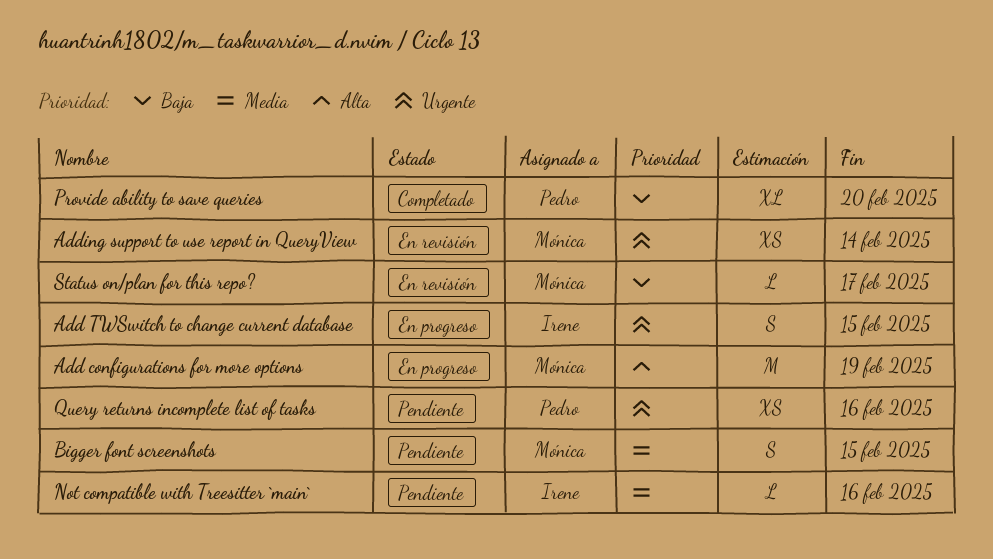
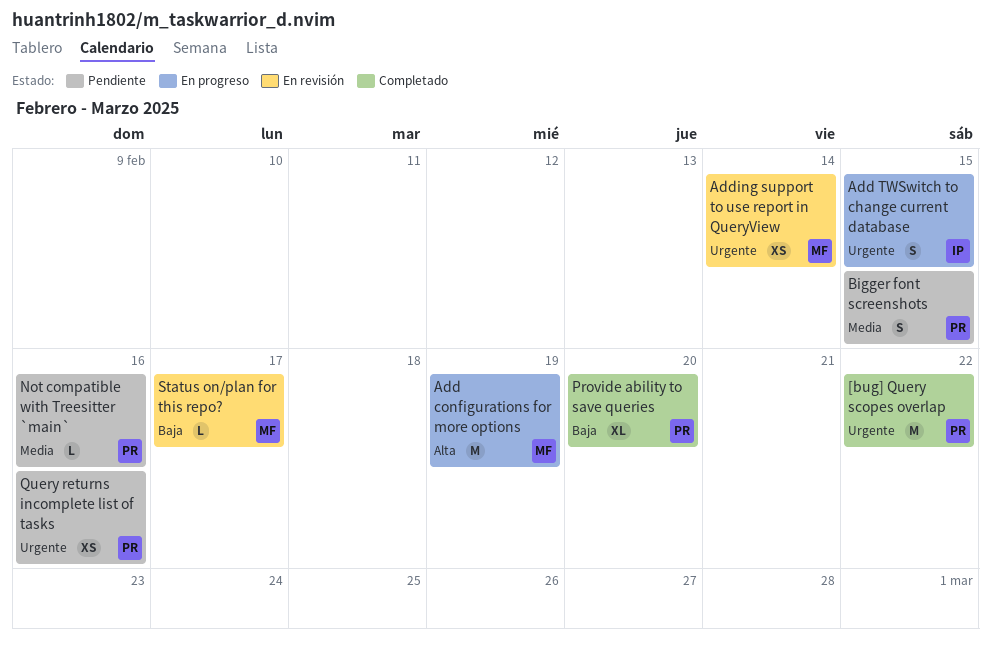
[bug] Query scopes overlap: none -> present
Bigger font screenshots, owner: Mónica -> Pedro
Not compatible with Treesitter `main`, owner: Irene -> Pedro

